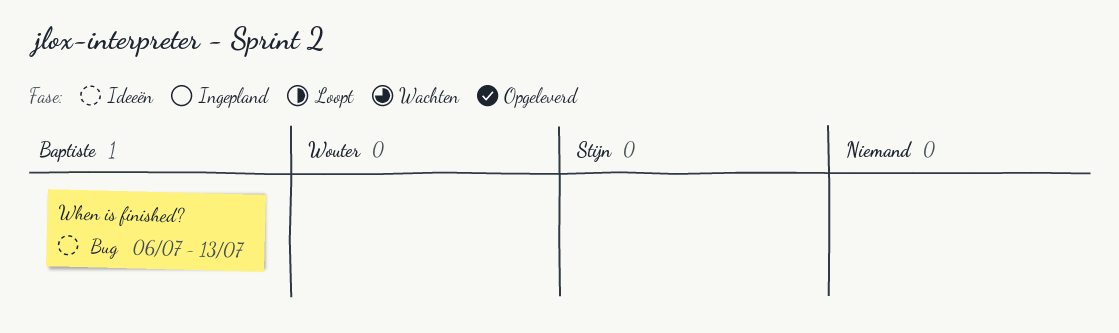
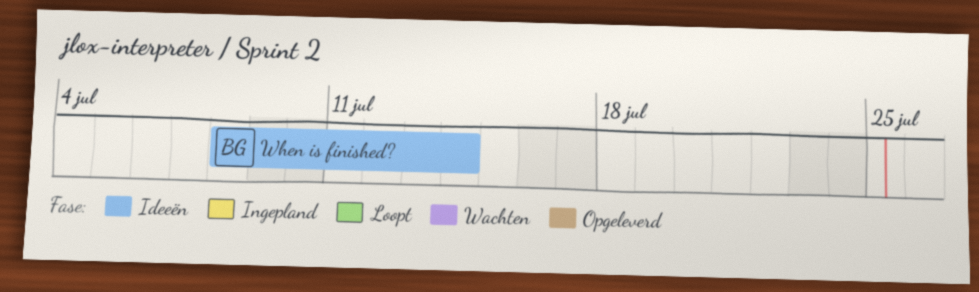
When is finished?, start: Jul 6 -> Jul 8
When is finished?, due: Jul 13 -> Jul 14

